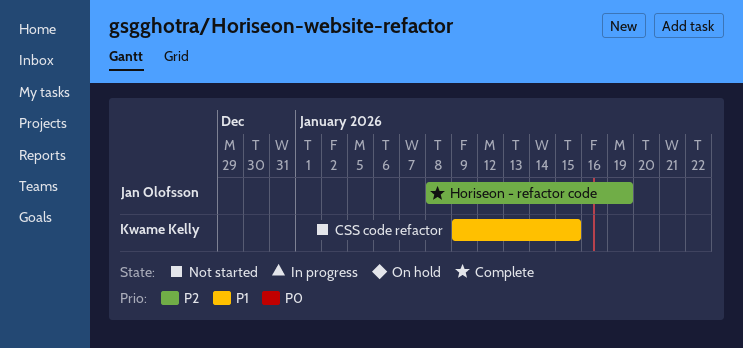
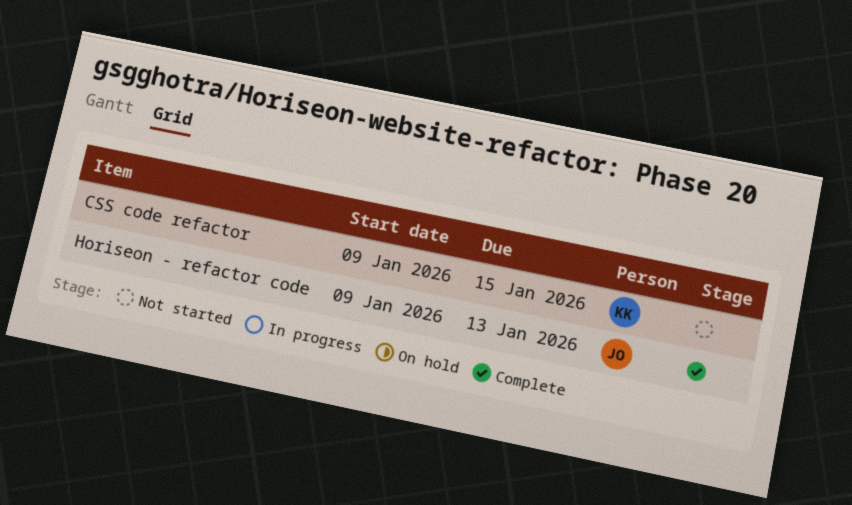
Horiseon - refactor code, start: Jan 8 -> Jan 9
Horiseon - refactor code, due: Jan 19 -> Jan 13

